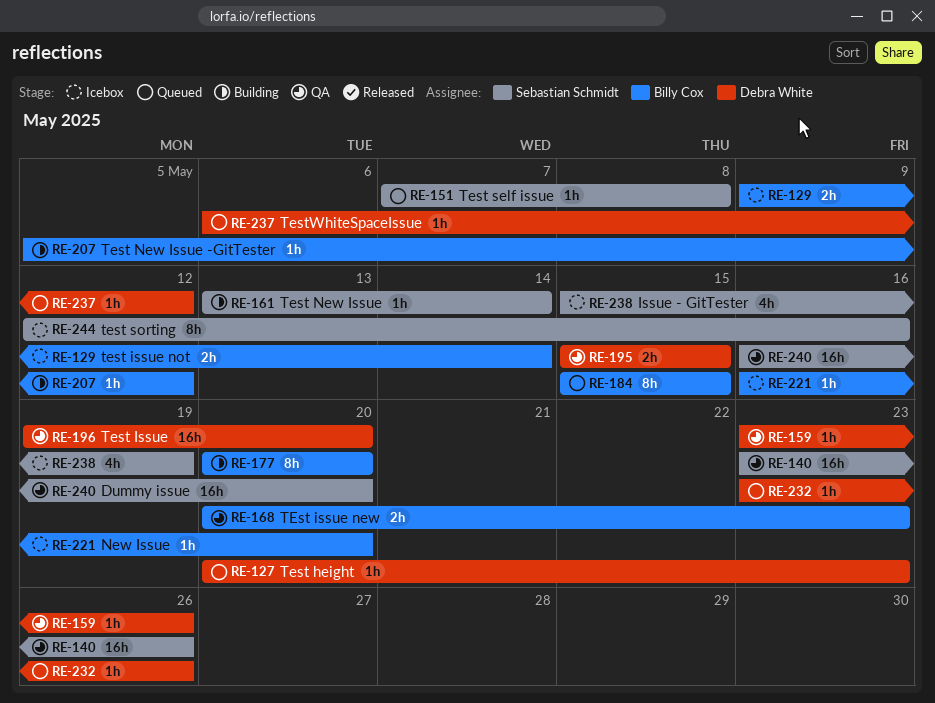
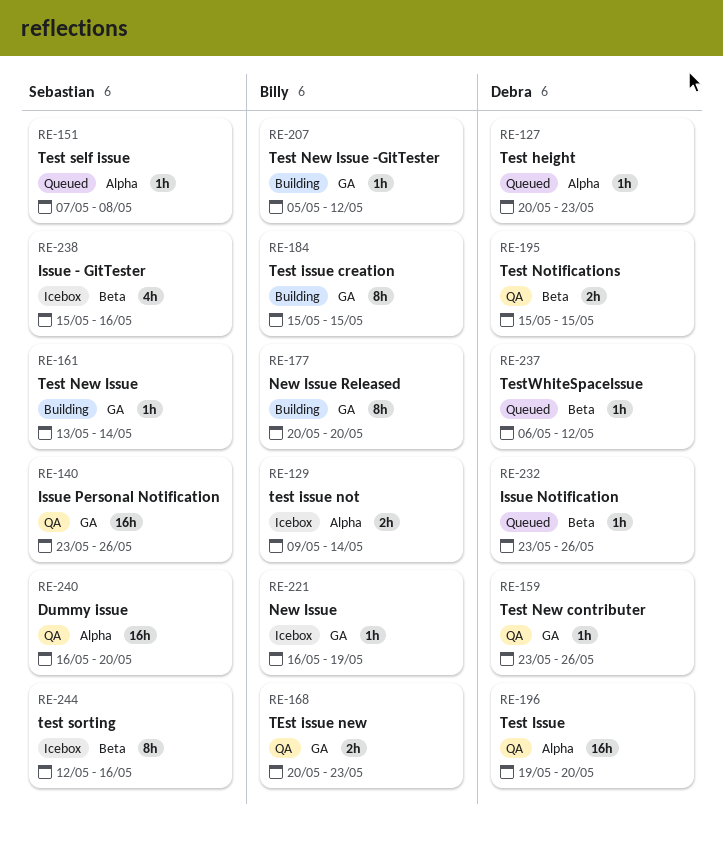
RE-184, status: Queued -> Building
RE-221, due: May 20 -> May 19
RE-238, due: May 19 -> May 16

